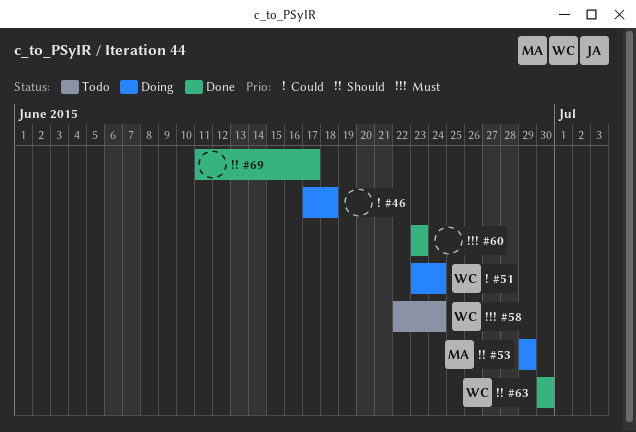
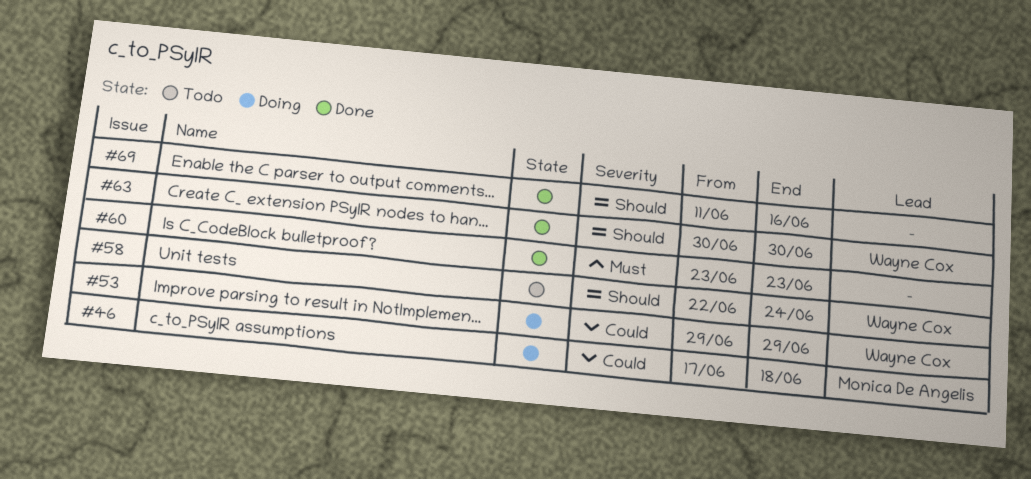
#46, owner: none -> Monica De Angelis
#51: present -> none
#53, owner: Monica De Angelis -> Wayne Cox
#53, priority: Should -> Could
#58, priority: Must -> Should
#69, due: Jun 17 -> Jun 16

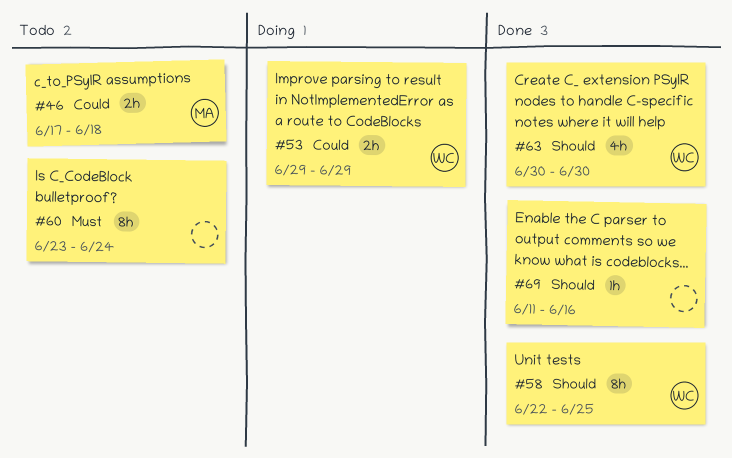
#46, status: Doing -> Todo
#58, status: Todo -> Done
#58, due: Jun 24 -> Jun 25
#60, status: Done -> Todo
#60, due: Jun 23 -> Jun 24

